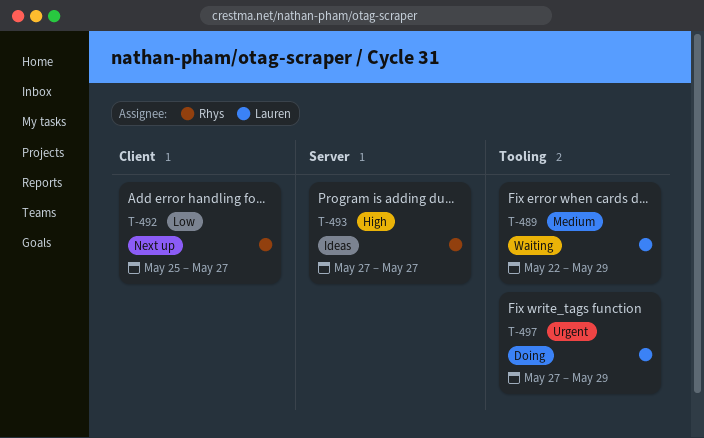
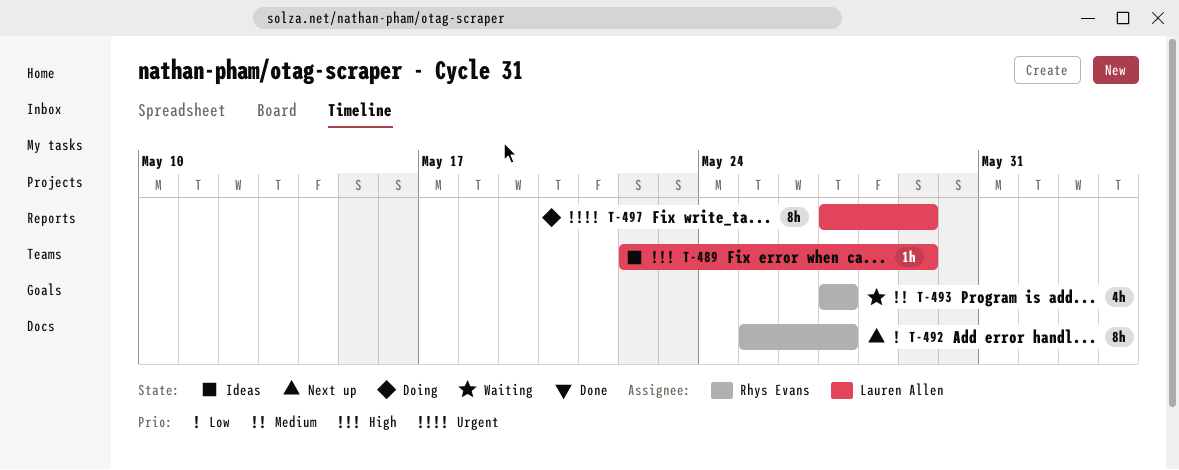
T-489, status: Waiting -> Ideas
T-489, priority: Medium -> High
T-493, status: Ideas -> Waiting
T-493, priority: High -> Medium

